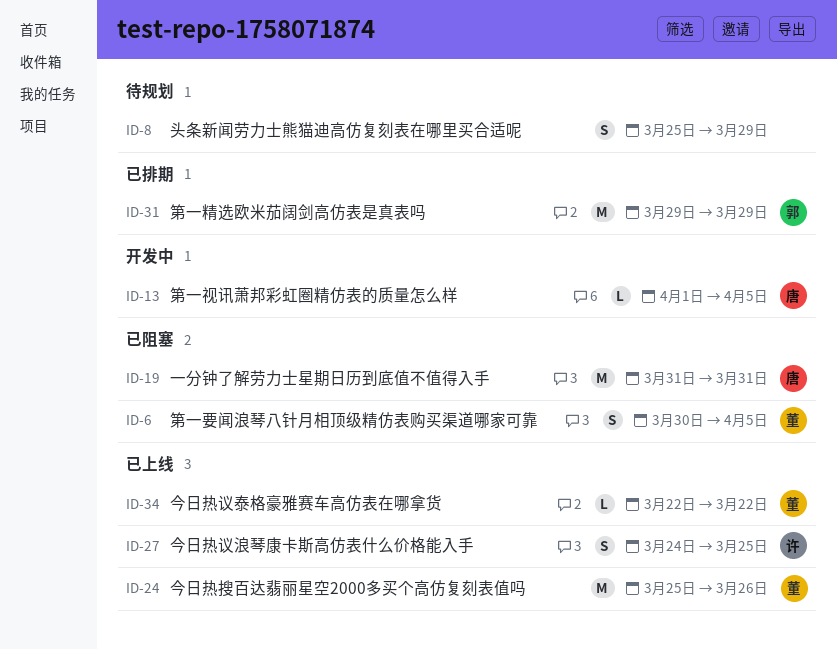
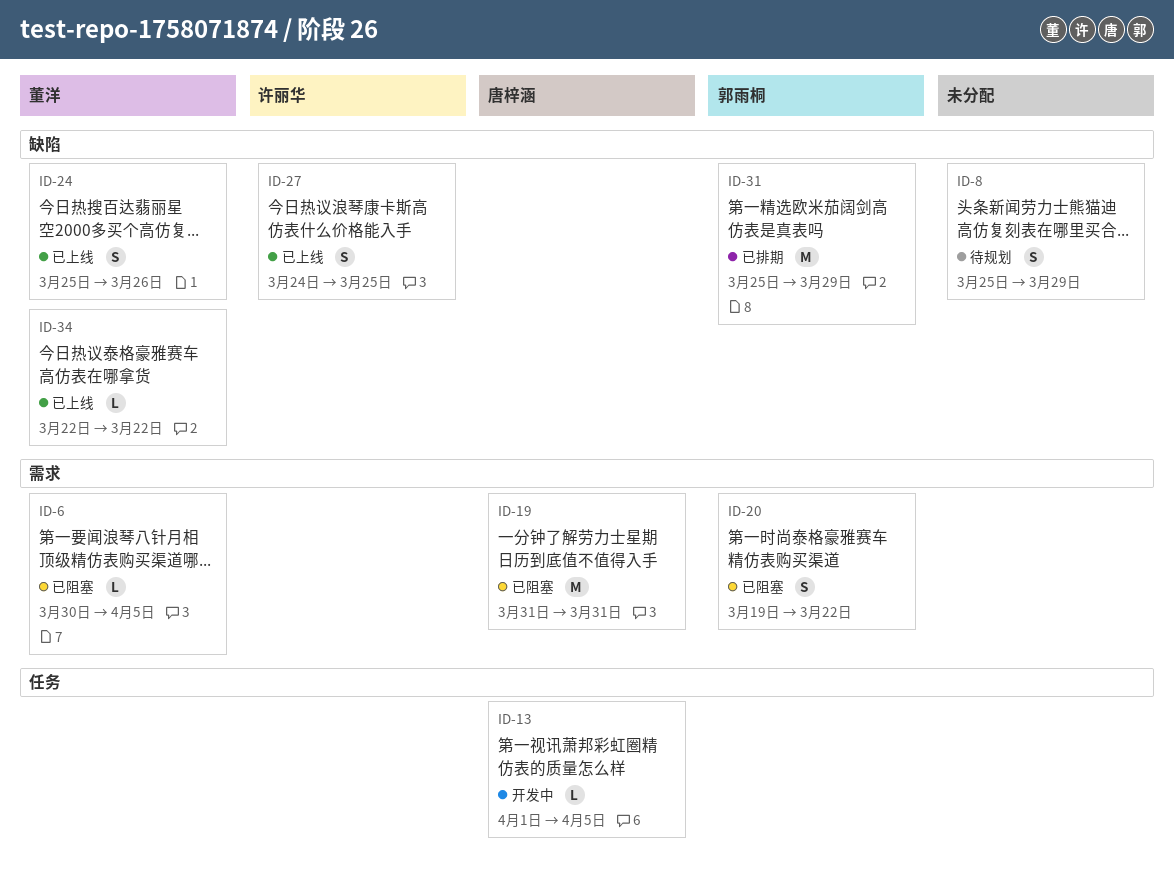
ID-6, estimate: S -> L
ID-20: none -> present
ID-24, estimate: M -> S
ID-31, start: Mar 29 -> Mar 25

